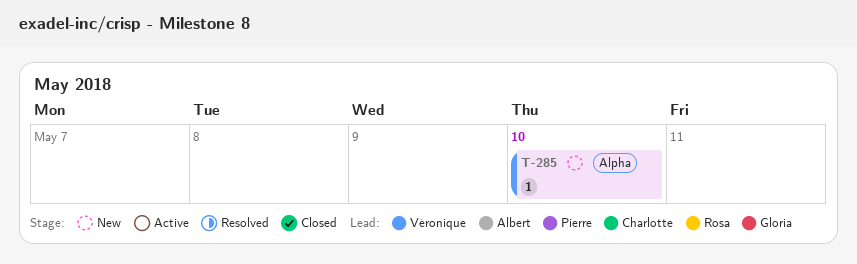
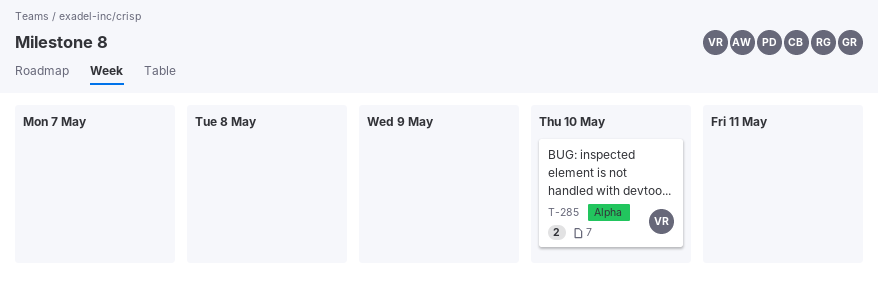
T-285, estimate: 1 -> 2

